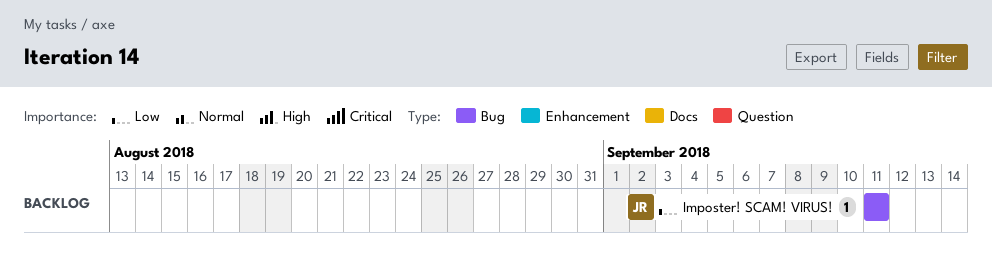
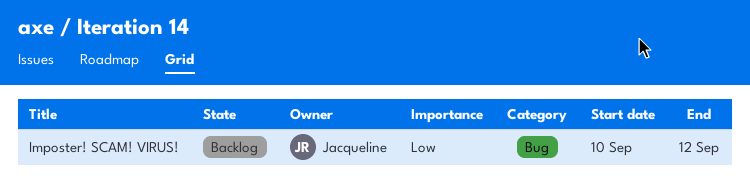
Imposter! SCAM! VIRUS!, start: Sep 11 -> Sep 10
Imposter! SCAM! VIRUS!, due: Sep 11 -> Sep 12

